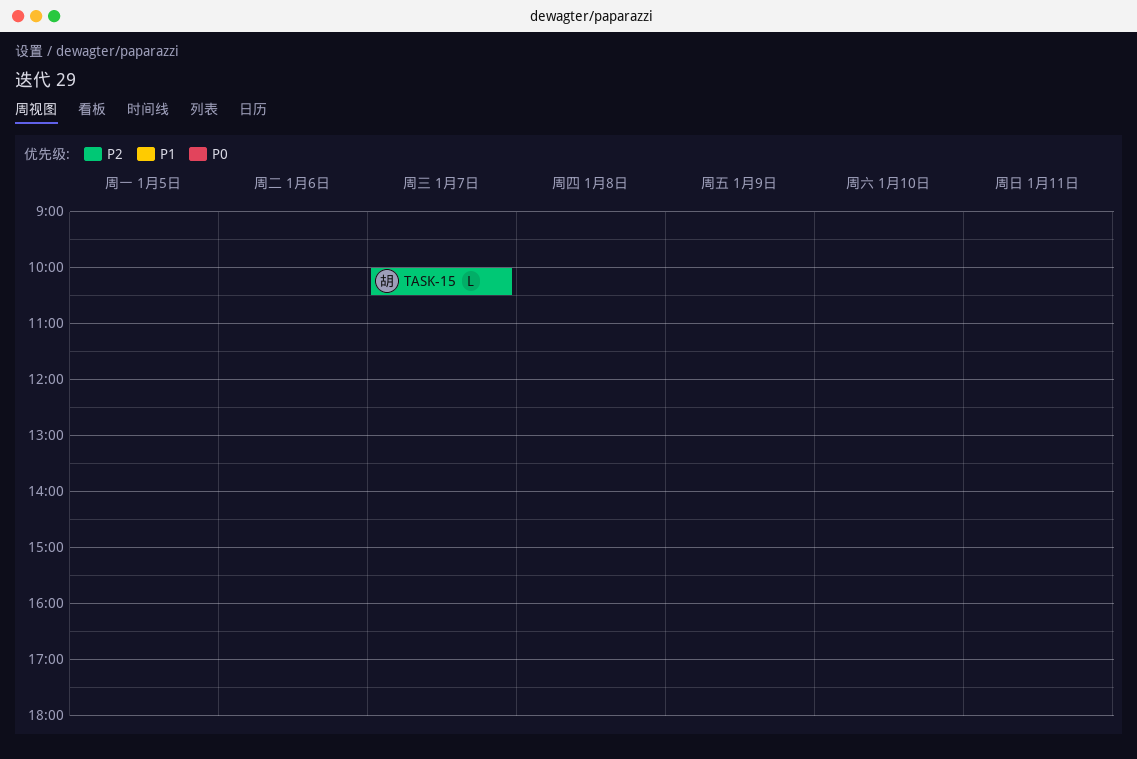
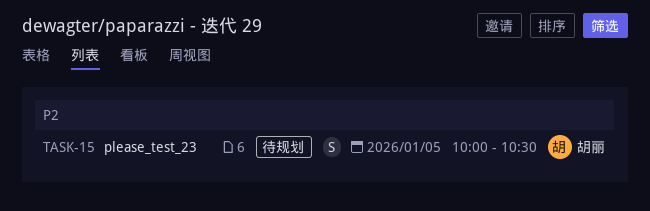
TASK-15, estimate: L -> S
TASK-15, day: Jan 7 -> Jan 5

